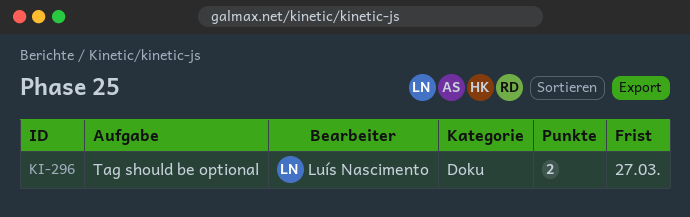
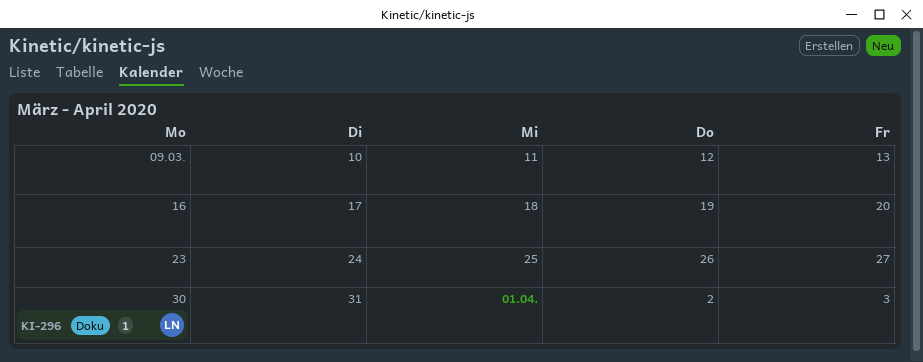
KI-296, estimate: 2 -> 1
KI-296, due: Mar 27 -> Mar 30

